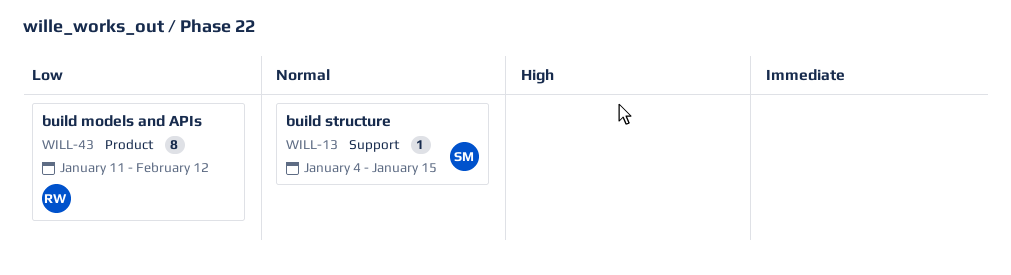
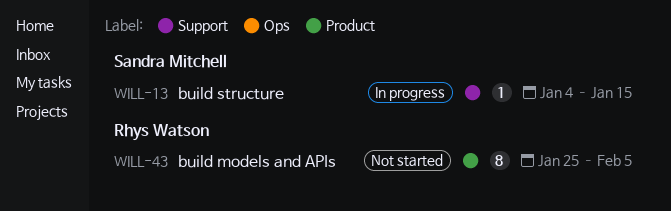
WILL-43, start: Jan 11 -> Jan 25
WILL-43, due: Feb 12 -> Feb 5

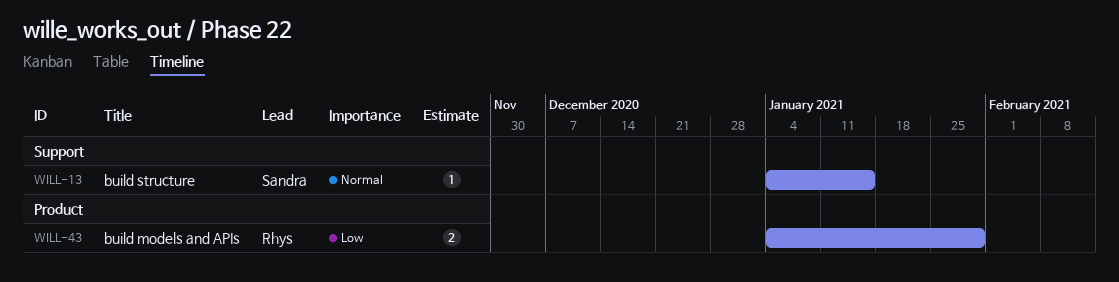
WILL-43, estimate: 8 -> 2
WILL-43, start: Jan 25 -> Jan 4
WILL-43, due: Feb 5 -> Jan 29

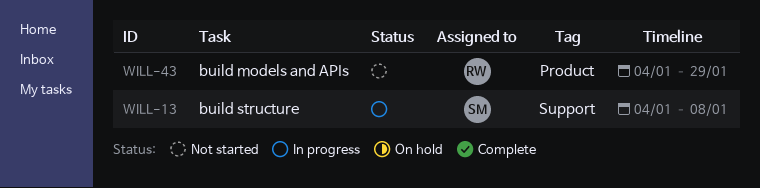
WILL-13, due: Jan 15 -> Jan 8

